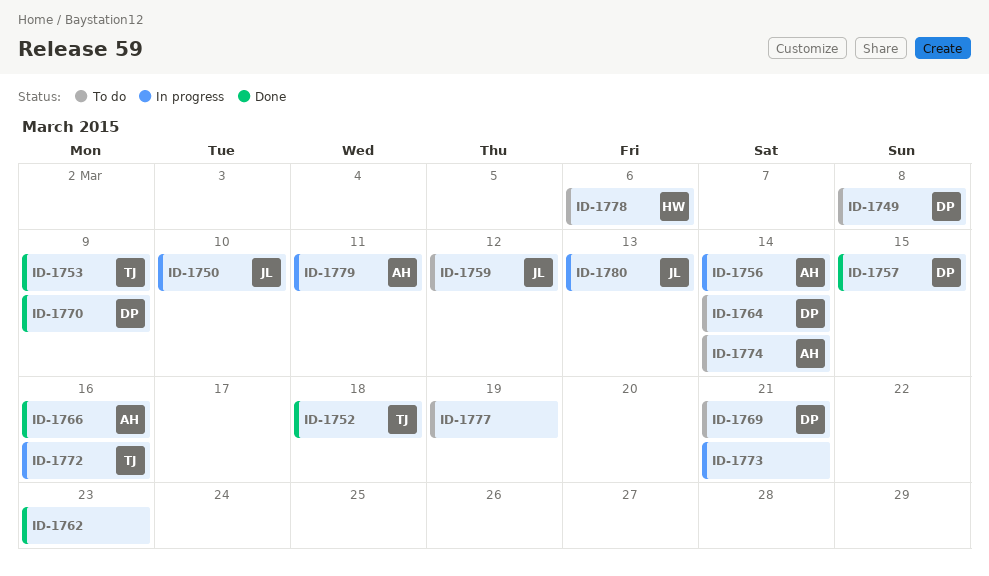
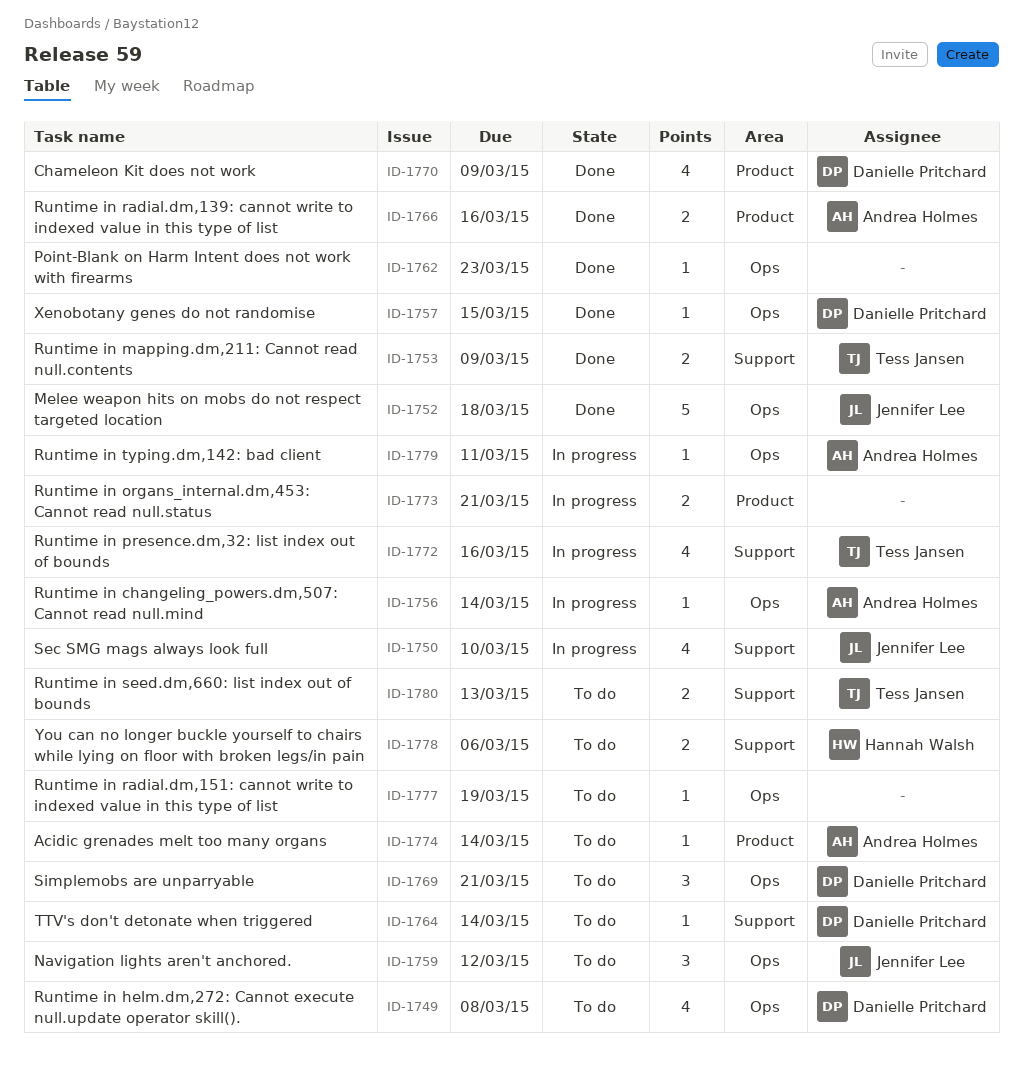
ID-1752, owner: Tess Jansen -> Jennifer Lee
ID-1780, status: In progress -> To do
ID-1780, owner: Jennifer Lee -> Tess Jansen

